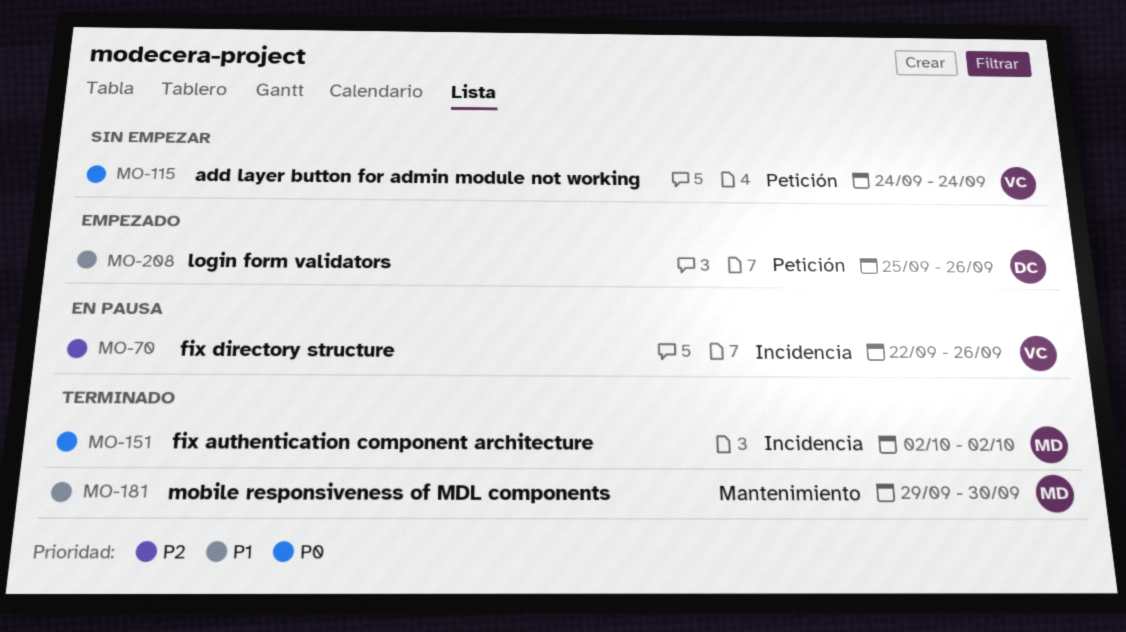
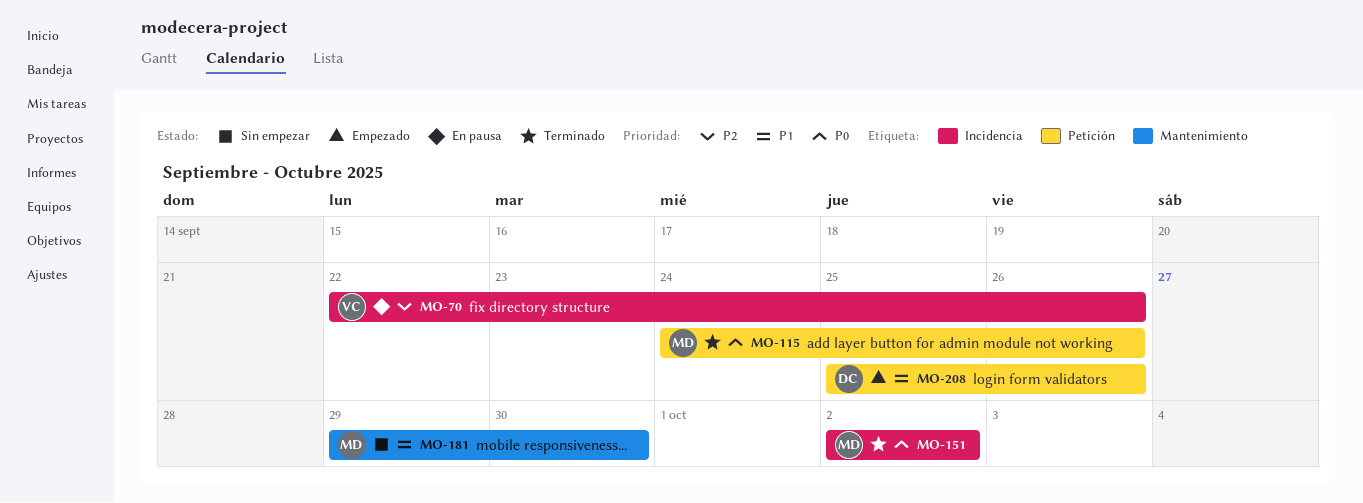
MO-115, status: Sin empezar -> Terminado
MO-115, owner: VC -> MD
MO-115, due: Sep 24 -> Sep 26
MO-181, status: Terminado -> Sin empezar

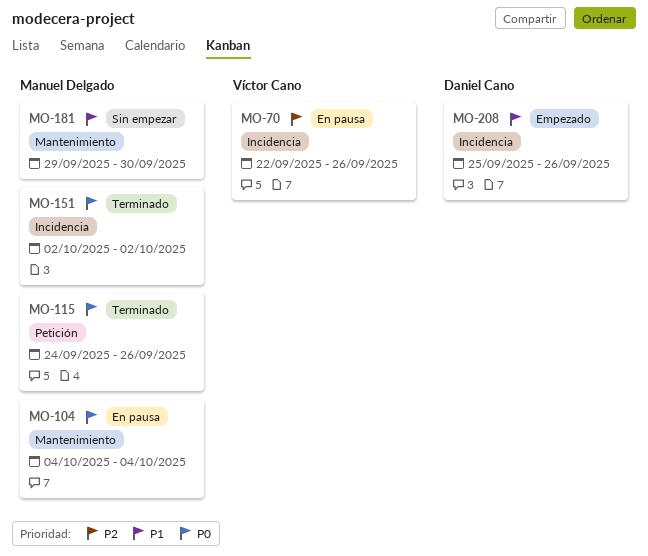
MO-104: none -> present
MO-208, label: Petición -> Incidencia

